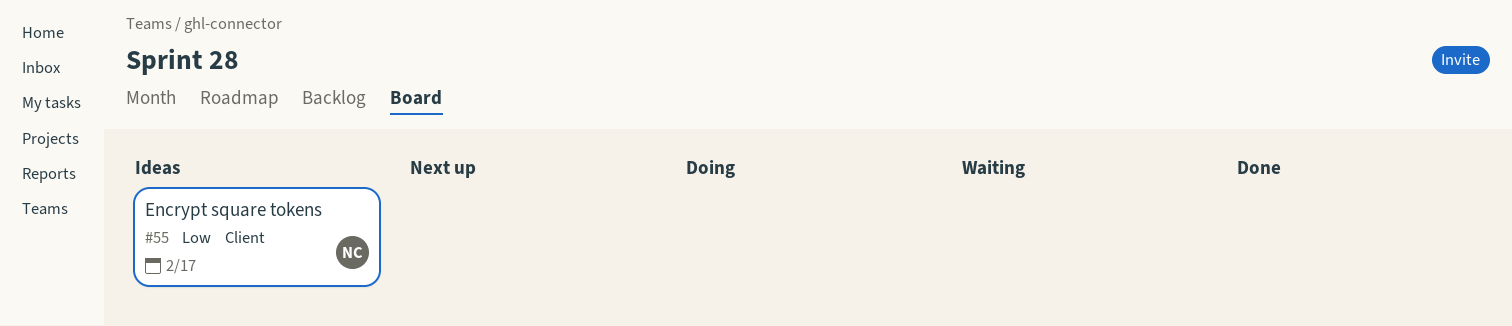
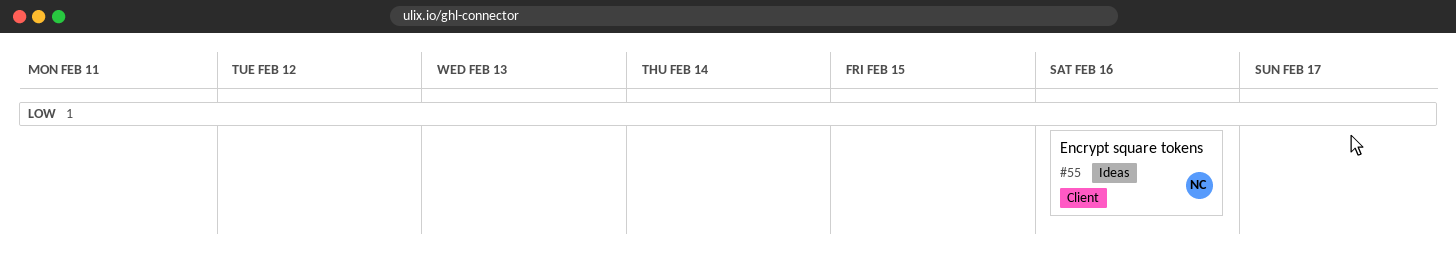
#55, due: Feb 17 -> Feb 16

